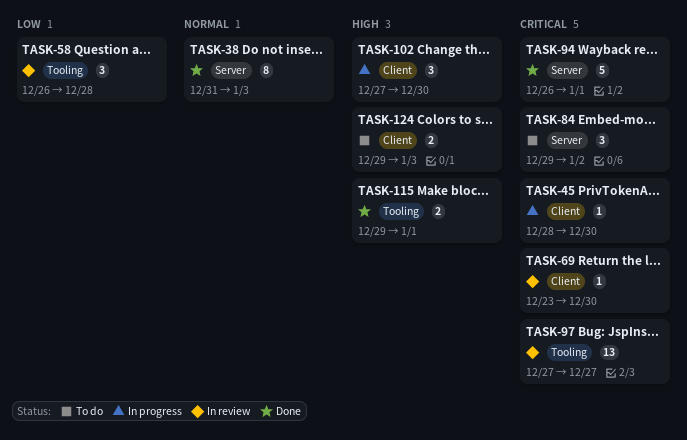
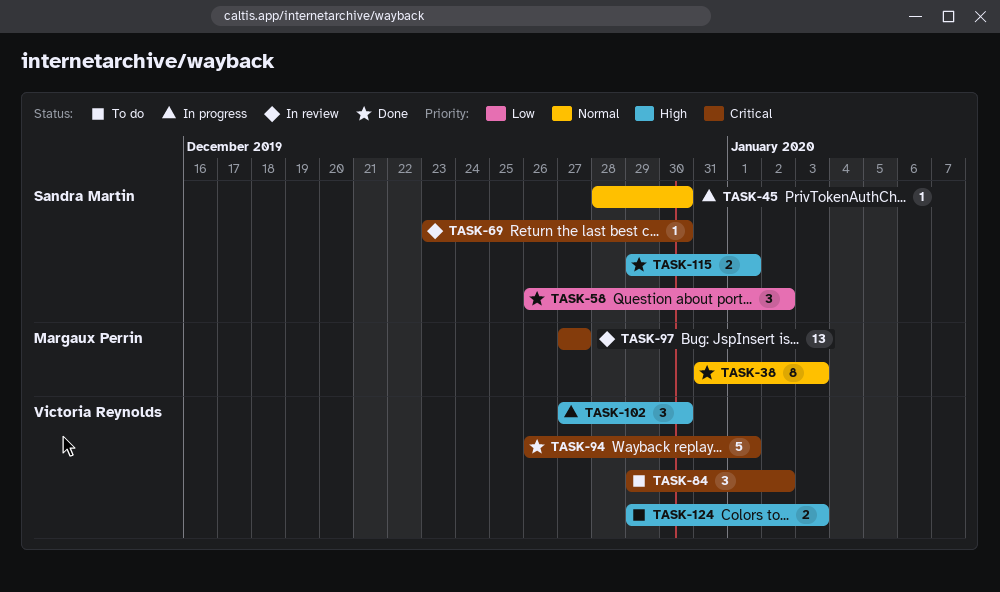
TASK-45, priority: Critical -> Normal
TASK-58, status: In review -> Done
TASK-58, due: Dec 28 -> Jan 2

